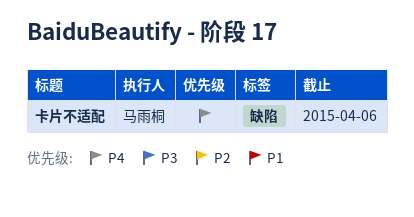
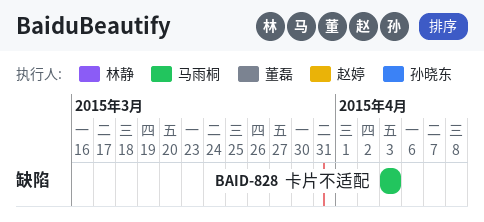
卡片不适配, due: Apr 6 -> Apr 3

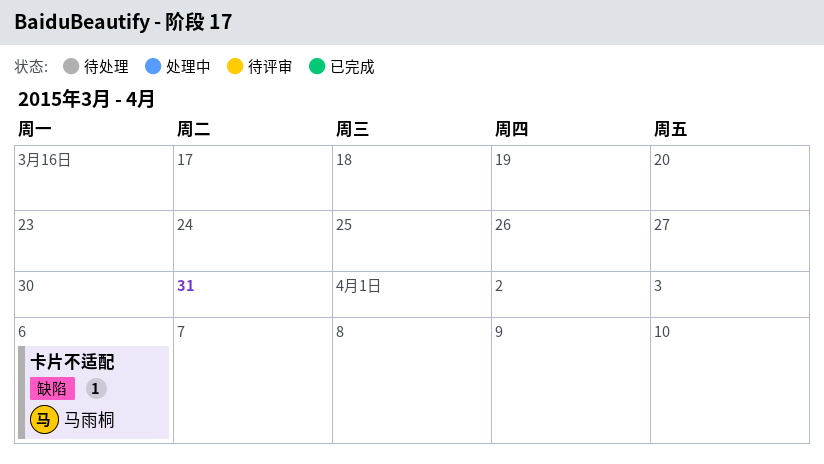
卡片不适配, due: Apr 3 -> Apr 6

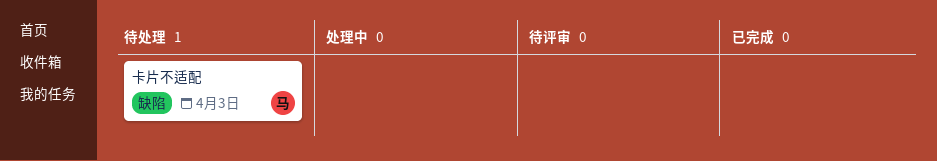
卡片不适配, due: Apr 6 -> Apr 3

